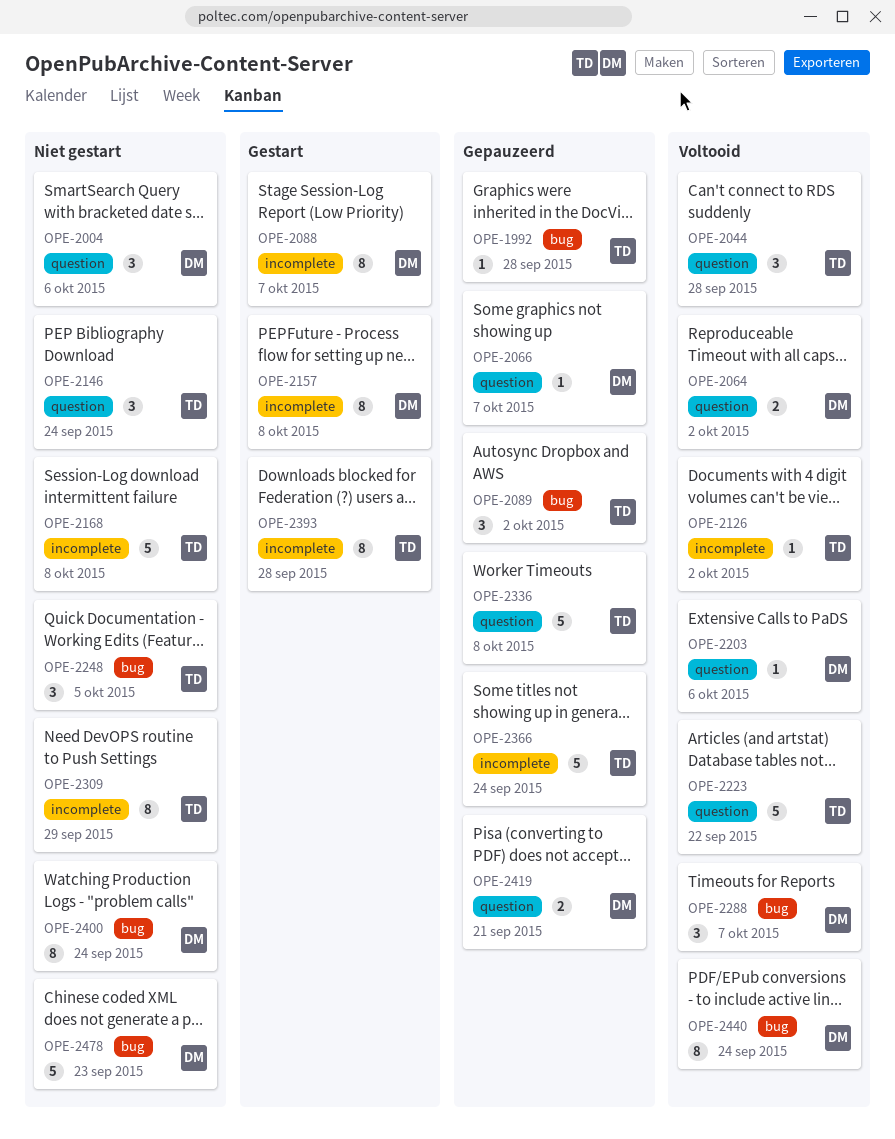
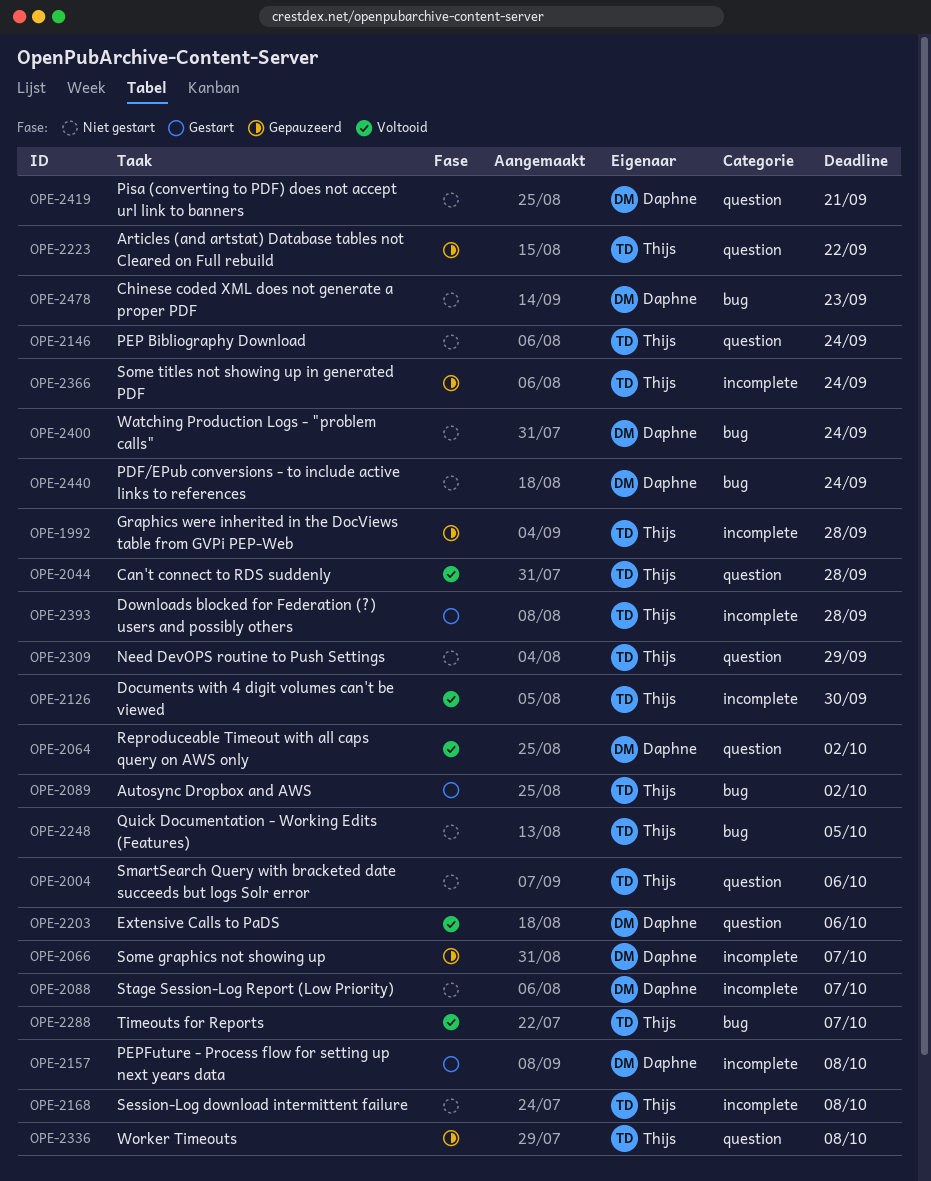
OPE-1992, label: bug -> incomplete
OPE-2004, owner: Daphne -> Thijs
OPE-2066, label: question -> incomplete
OPE-2088, status: Gestart -> Niet gestart
OPE-2089, status: Gepauzeerd -> Gestart
OPE-2126, due: Oct 2 -> Sep 30
OPE-2223, status: Voltooid -> Gepauzeerd
OPE-2288, owner: Daphne -> Thijs
OPE-2309, label: incomplete -> question
OPE-2419, status: Gepauzeerd -> Niet gestart
OPE-2440, status: Voltooid -> Niet gestart

